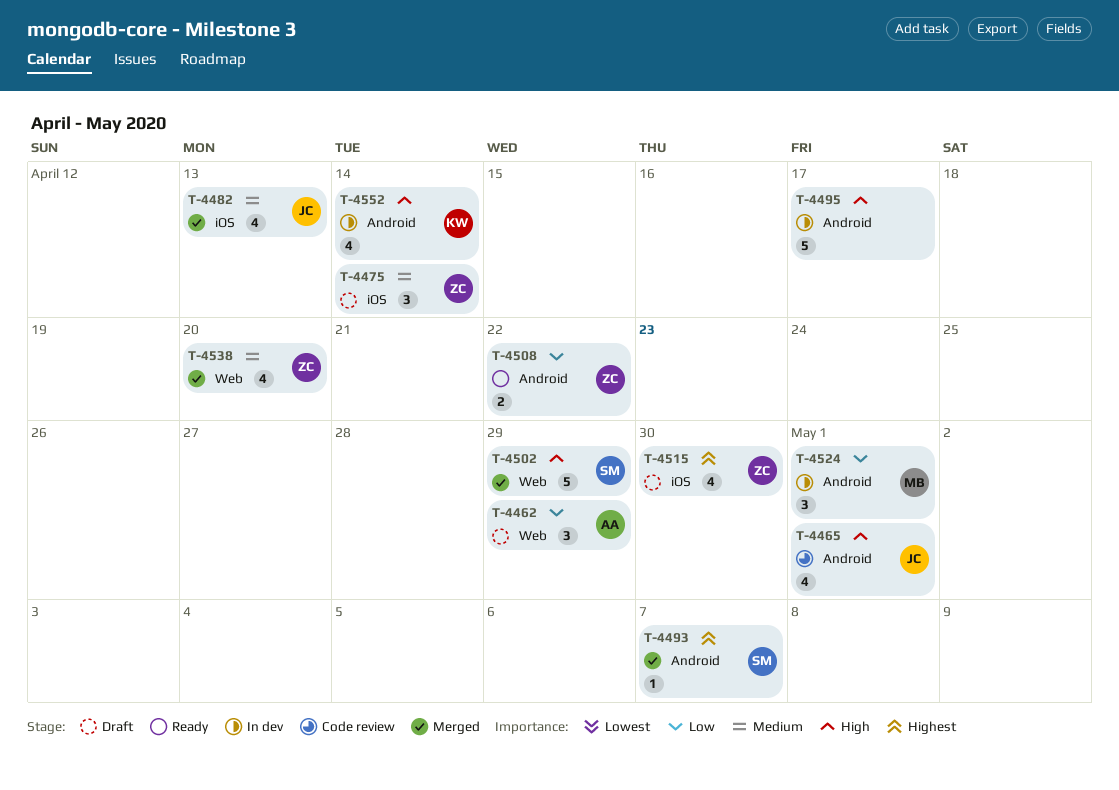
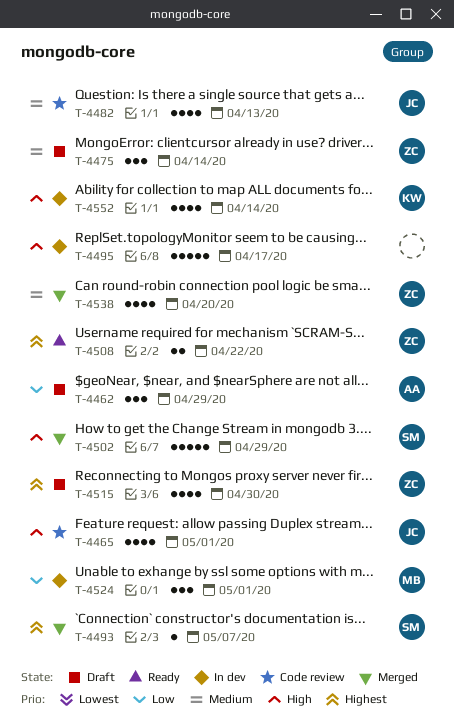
T-4482, status: Merged -> Code review
T-4508, priority: Low -> Highest

